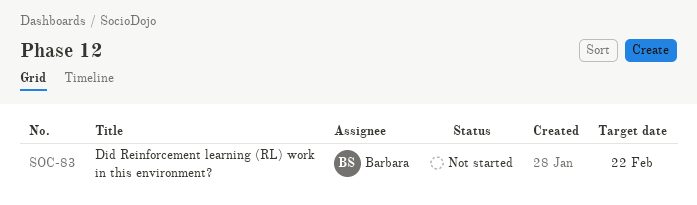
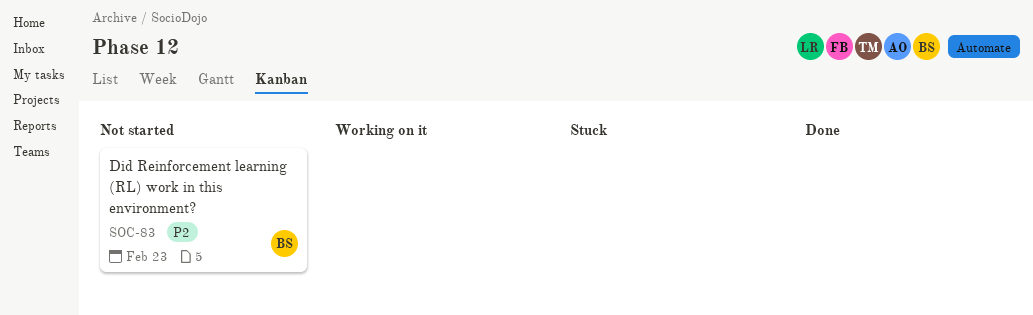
SOC-83, due: Feb 22 -> Feb 23

